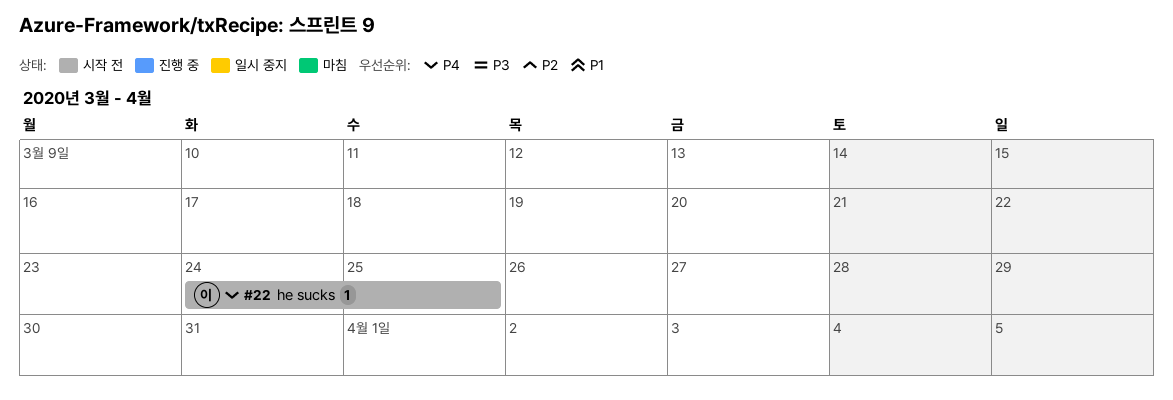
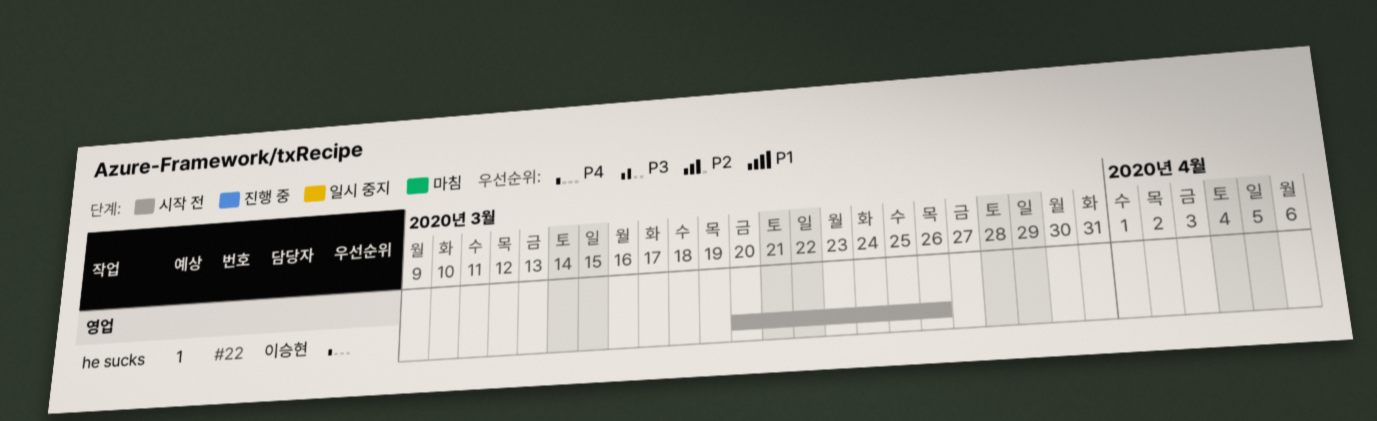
#22, start: Mar 24 -> Mar 20
#22, due: Mar 25 -> Mar 26

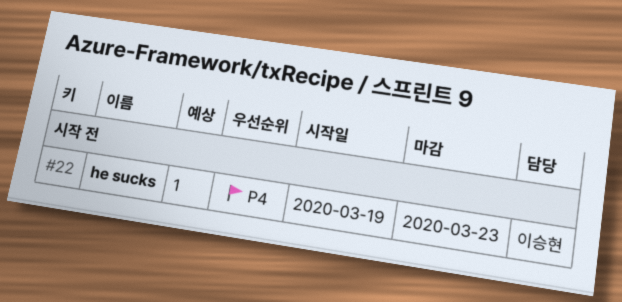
#22, start: Mar 20 -> Mar 19
#22, due: Mar 26 -> Mar 23

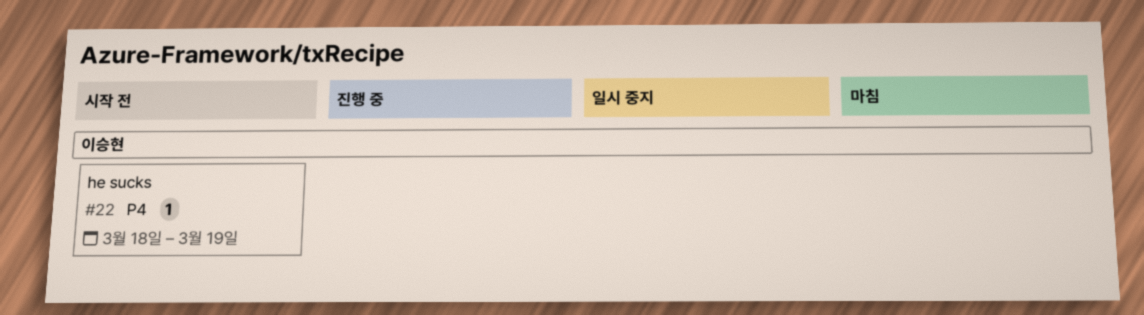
#22, start: Mar 19 -> Mar 18
#22, due: Mar 23 -> Mar 19

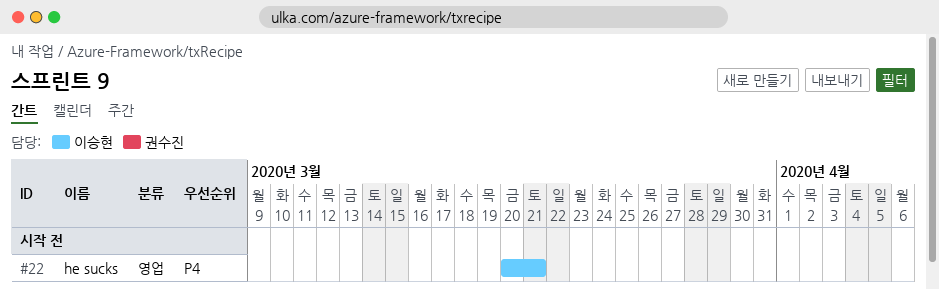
#22, start: Mar 18 -> Mar 20
#22, due: Mar 19 -> Mar 21

